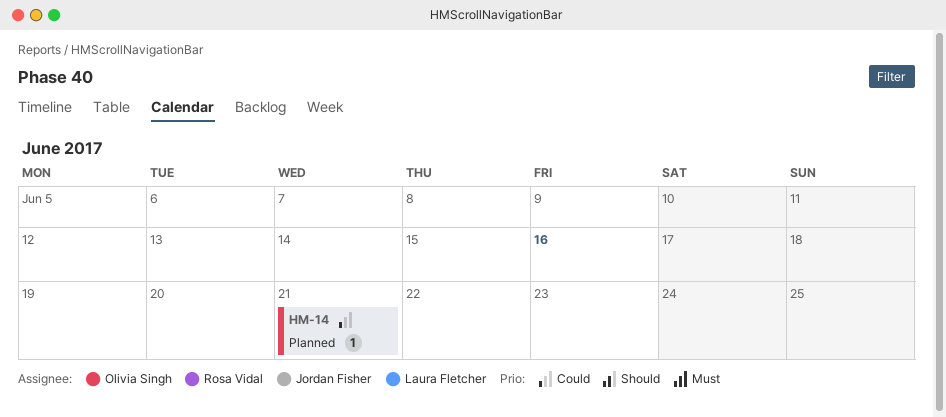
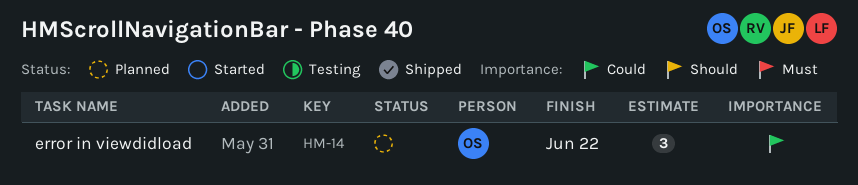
HM-14, estimate: 1 -> 3
HM-14, due: Jun 21 -> Jun 22

